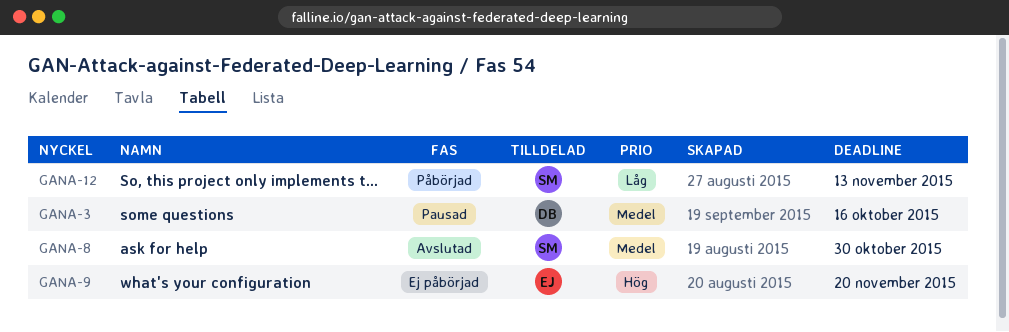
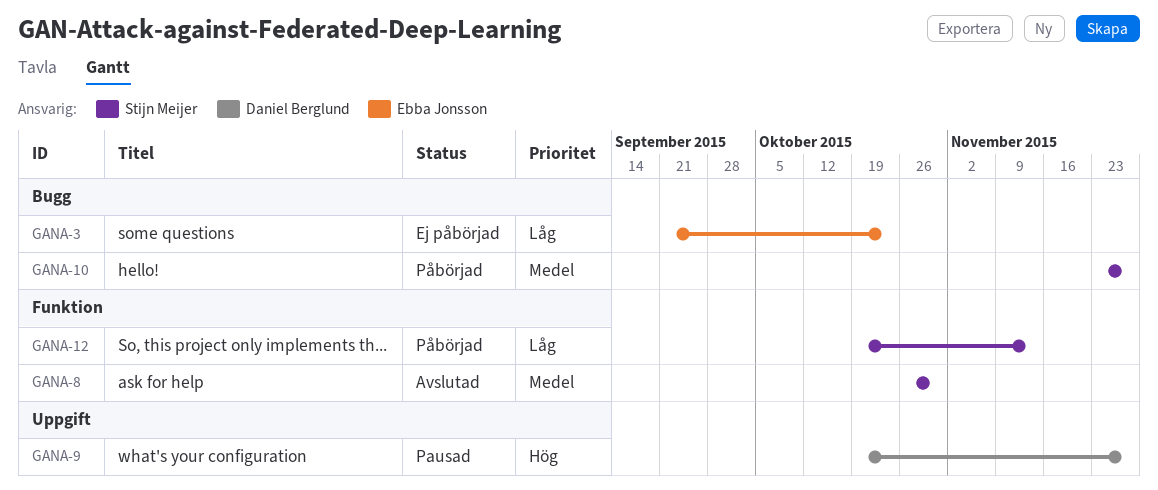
GANA-3, status: Pausad -> Ej påbörjad
GANA-3, owner: Daniel Berglund -> Ebba Jonsson
GANA-3, priority: Medel -> Låg
GANA-3, due: Oct 16 -> Oct 23
GANA-9, status: Ej påbörjad -> Pausad
GANA-9, owner: Ebba Jonsson -> Daniel Berglund
GANA-9, due: Nov 20 -> Nov 27
GANA-10: none -> present

